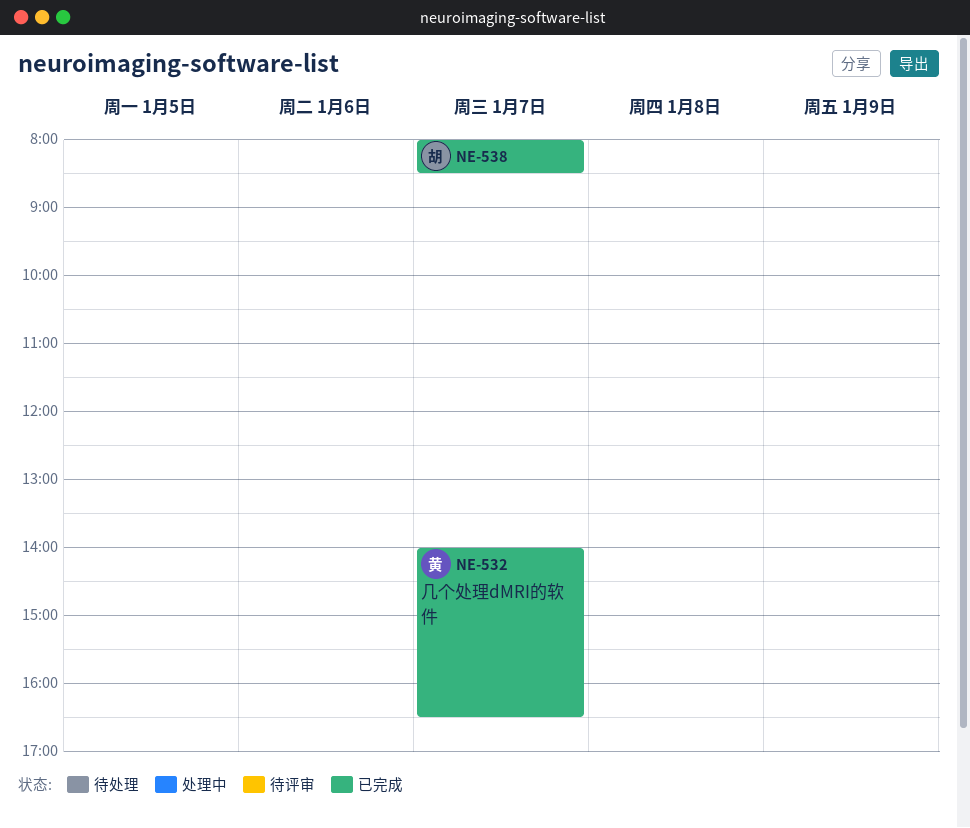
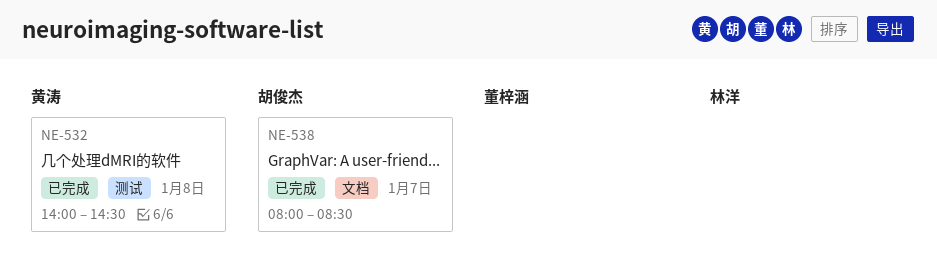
NE-532, day: Jan 7 -> Jan 8
NE-532, ends: 16:30 -> 14:30

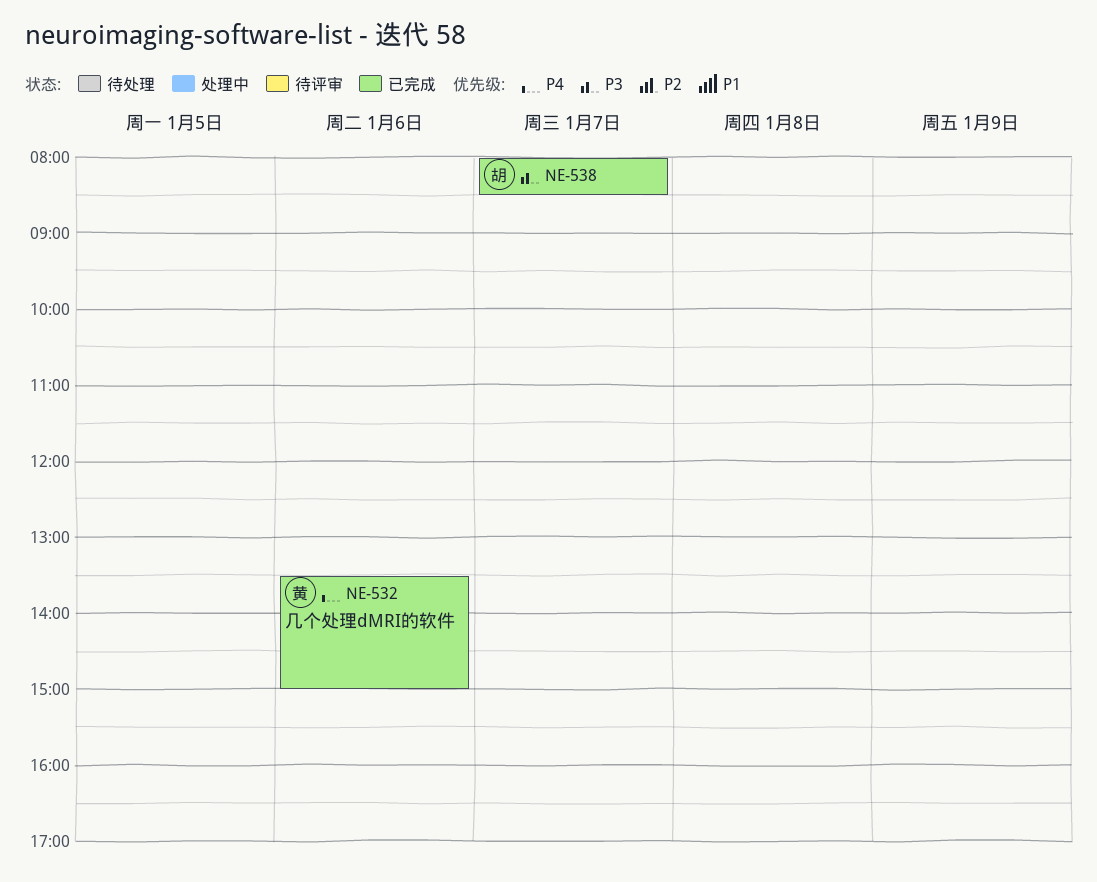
NE-532, day: Jan 8 -> Jan 6
NE-532, begins: 14:00 -> 13:30
NE-532, ends: 14:30 -> 15:00

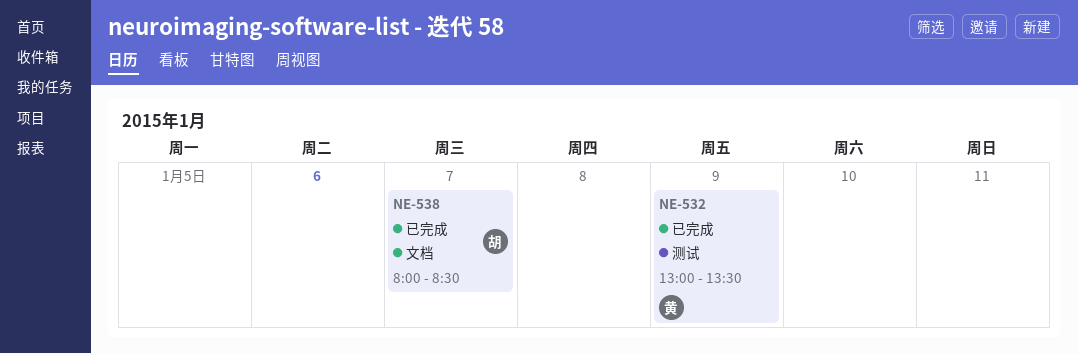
NE-532, day: Jan 6 -> Jan 9
NE-532, begins: 13:30 -> 13:00
NE-532, ends: 15:00 -> 13:30

